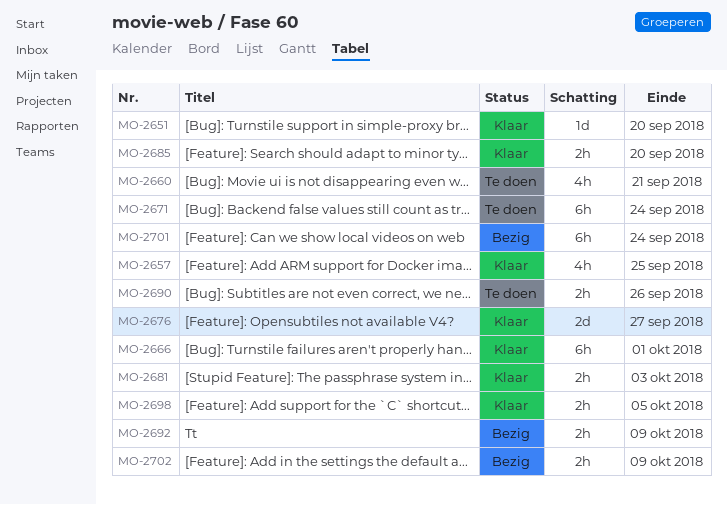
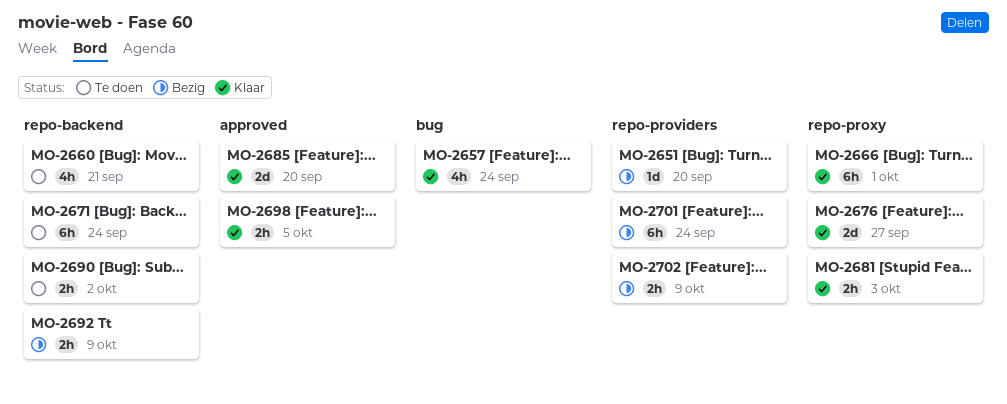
MO-2651, status: Klaar -> Bezig
MO-2657, due: Sep 25 -> Sep 24
MO-2685, estimate: 2h -> 2d
MO-2690, due: Sep 26 -> Oct 2

